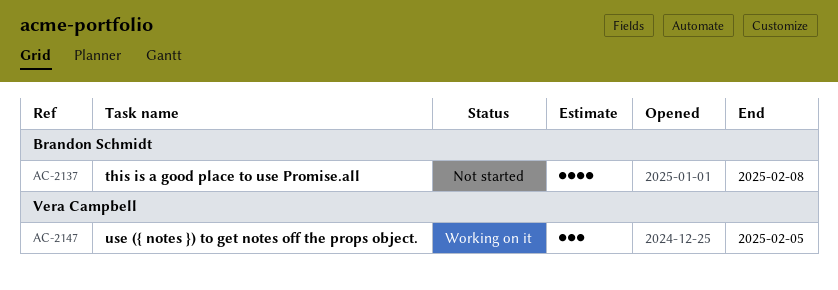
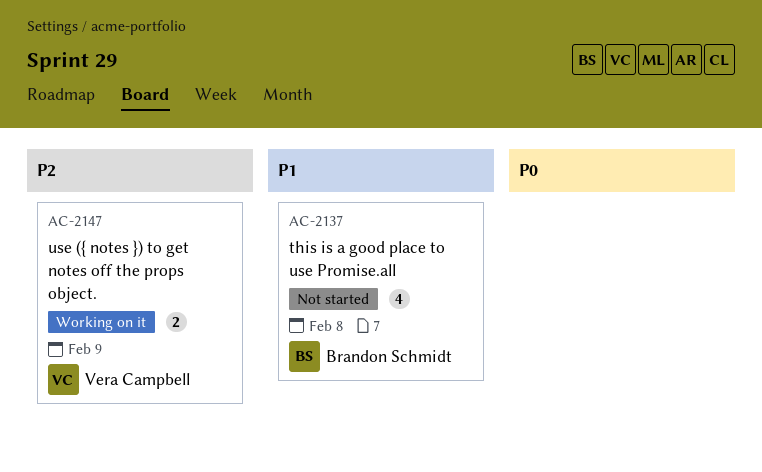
AC-2147, estimate: 3 -> 2
AC-2147, due: Feb 5 -> Feb 9

